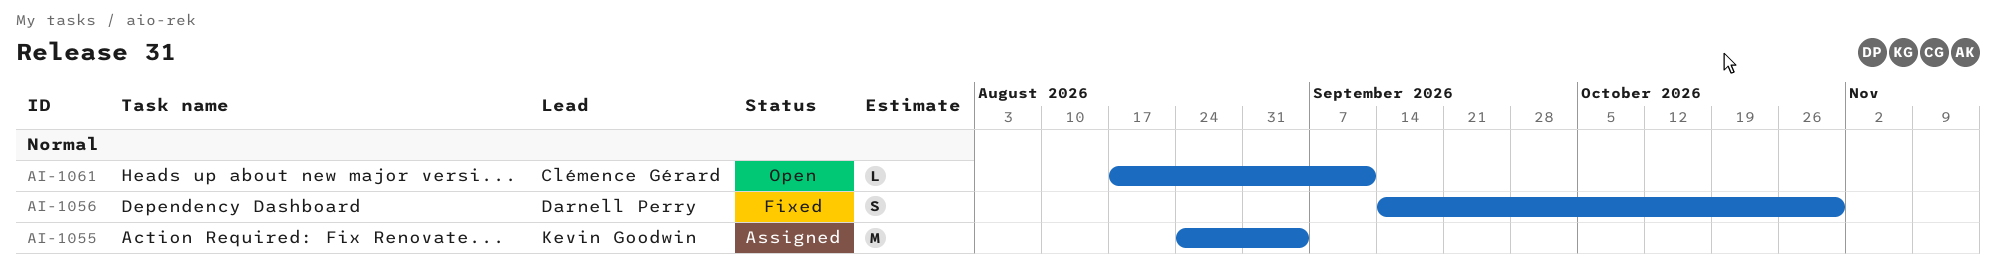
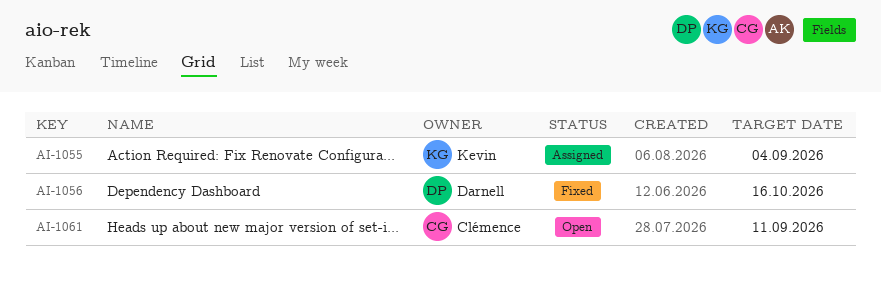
AI-1056, due: Oct 30 -> Oct 16

